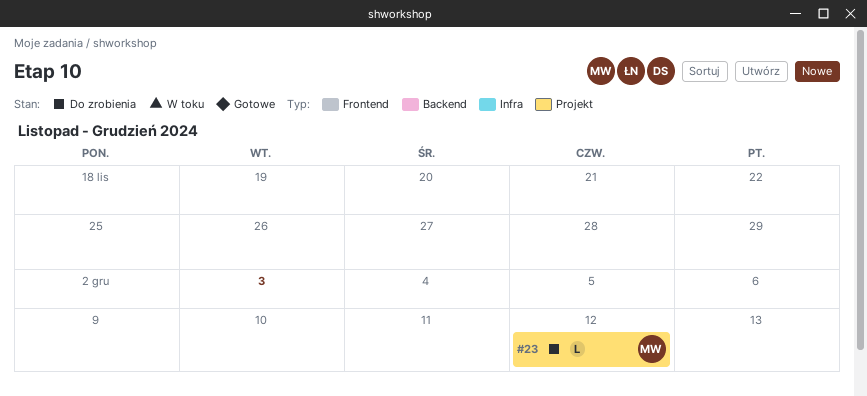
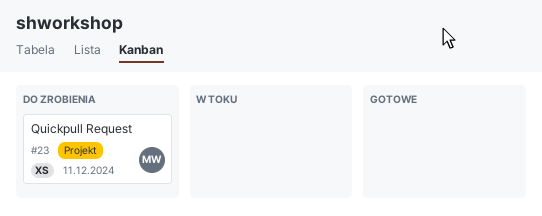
#23, estimate: L -> XS
#23, due: Dec 12 -> Dec 11

